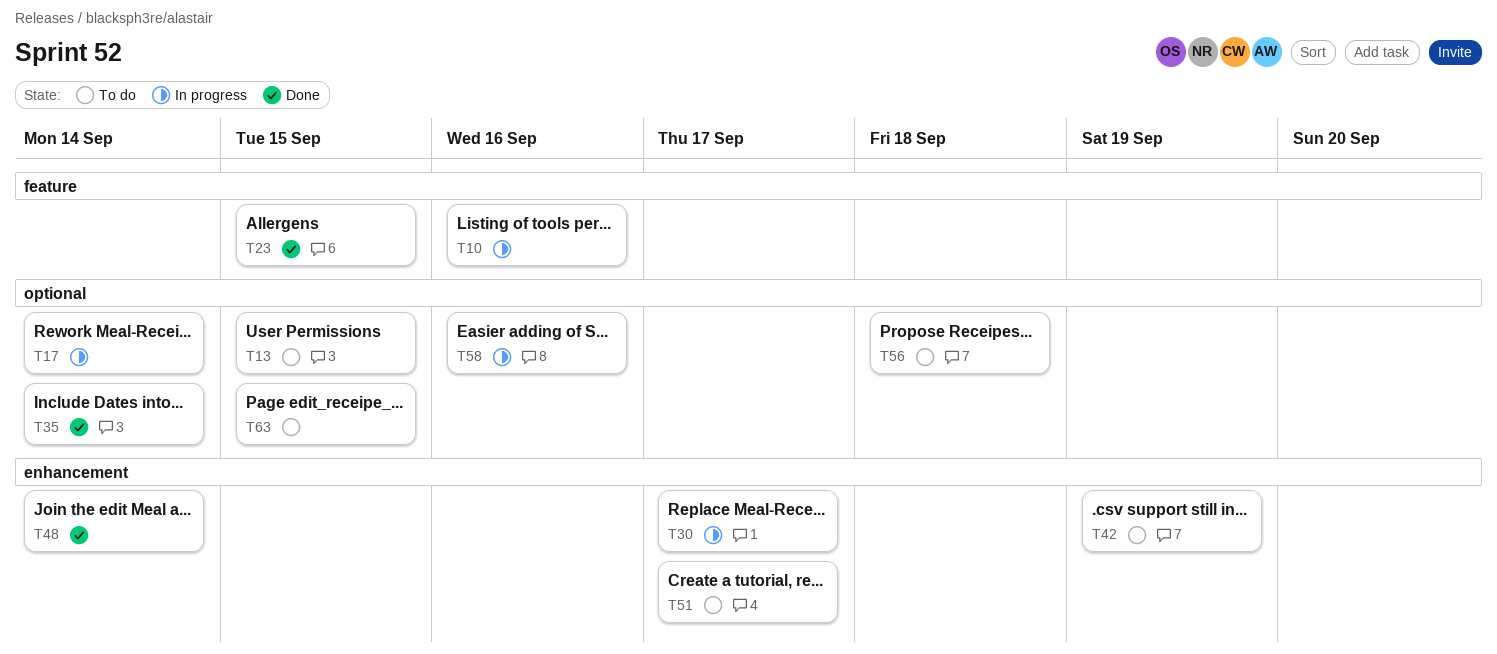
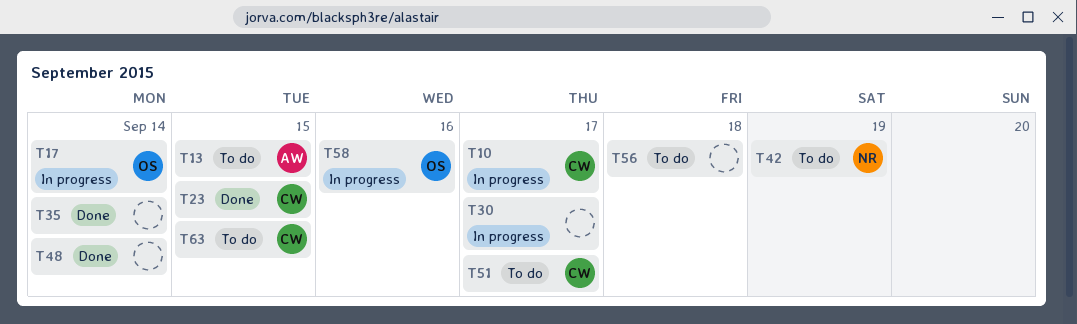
T10, due: Sep 16 -> Sep 17

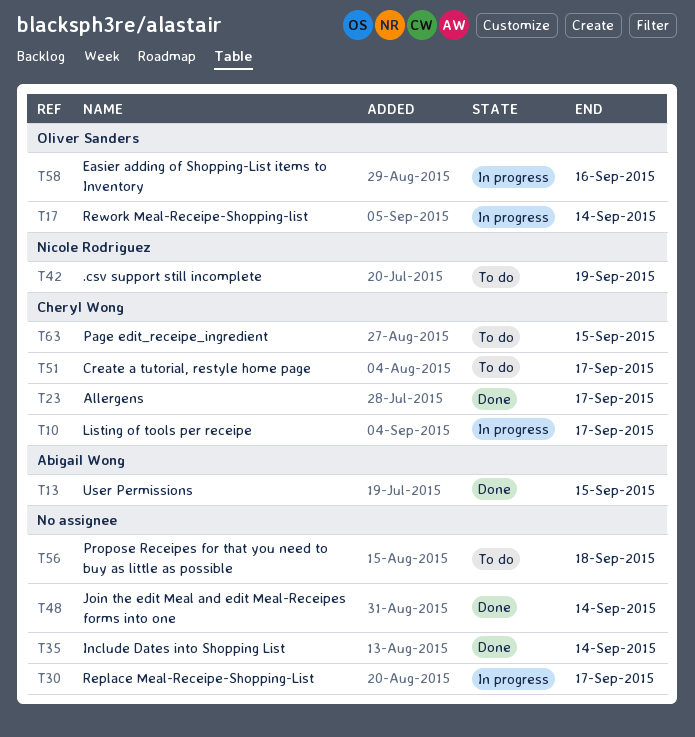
T13, status: To do -> Done
T23, due: Sep 15 -> Sep 17

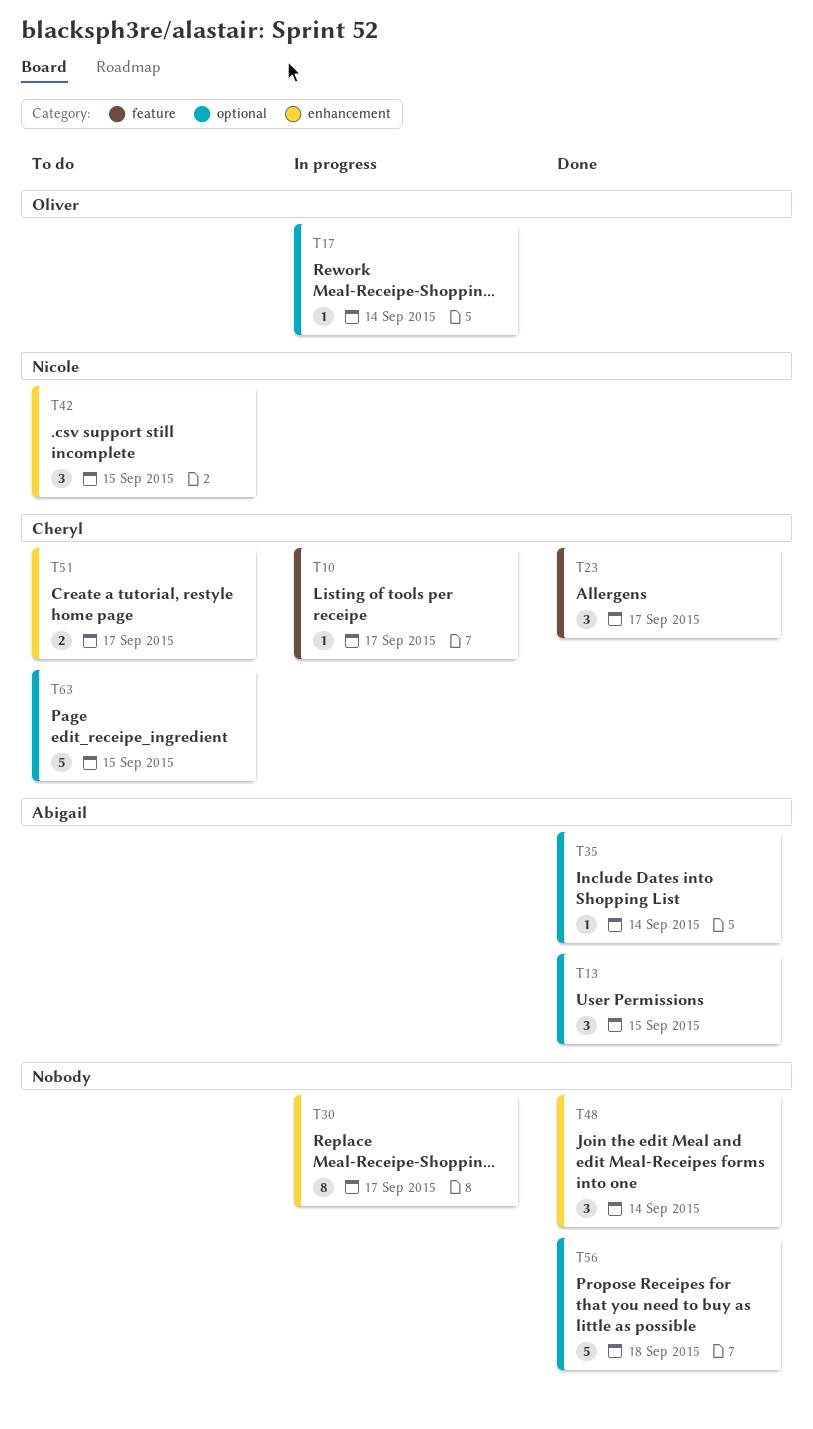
T35, owner: none -> Abigail Wong
T42, due: Sep 19 -> Sep 15
T56, status: To do -> Done
T58: present -> none

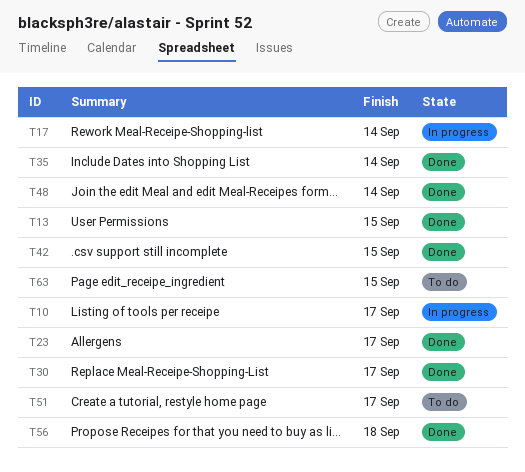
T30, status: In progress -> Done
T42, status: To do -> Done

